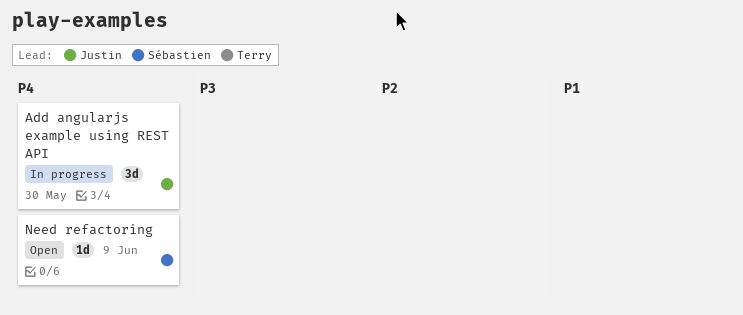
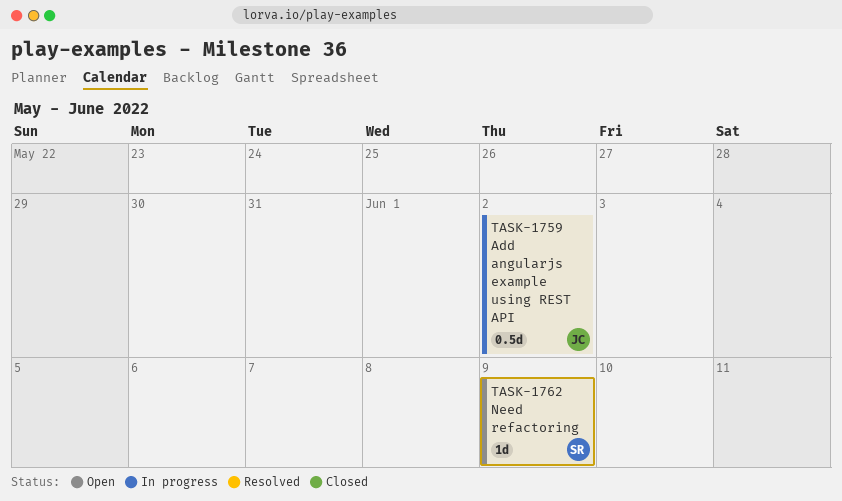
Add angularjs example using REST API, estimate: 3d -> 0.5d
Add angularjs example using REST API, due: May 30 -> Jun 2

